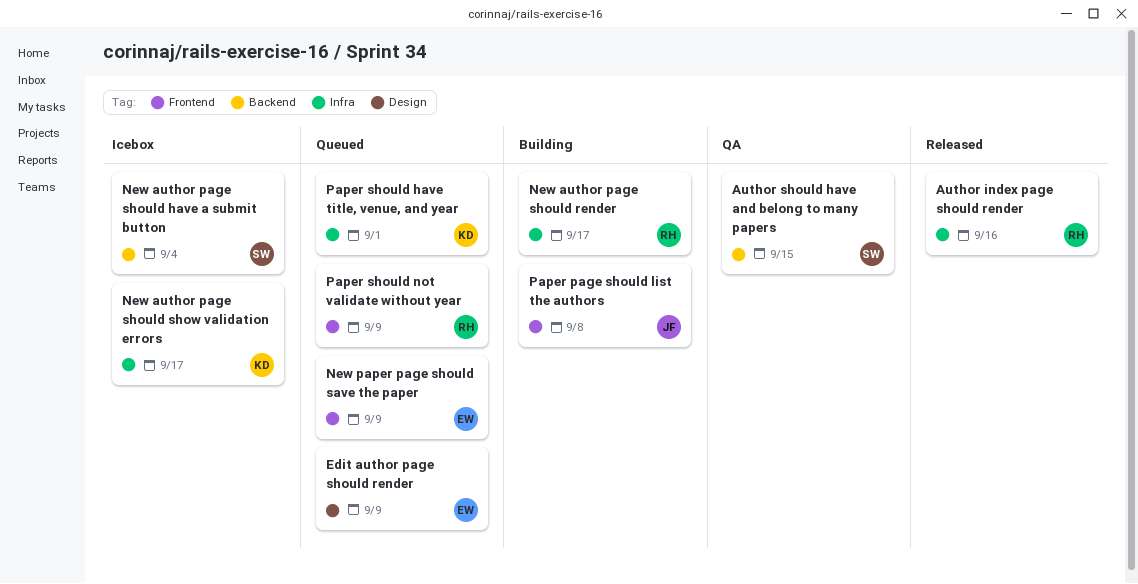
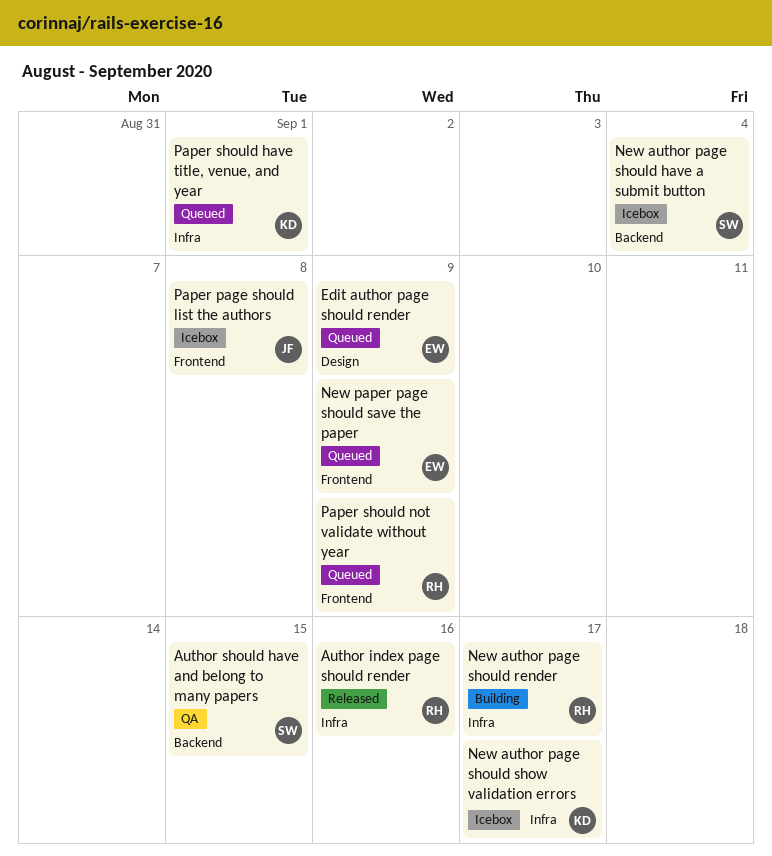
Paper page should list the authors, status: Building -> Icebox

